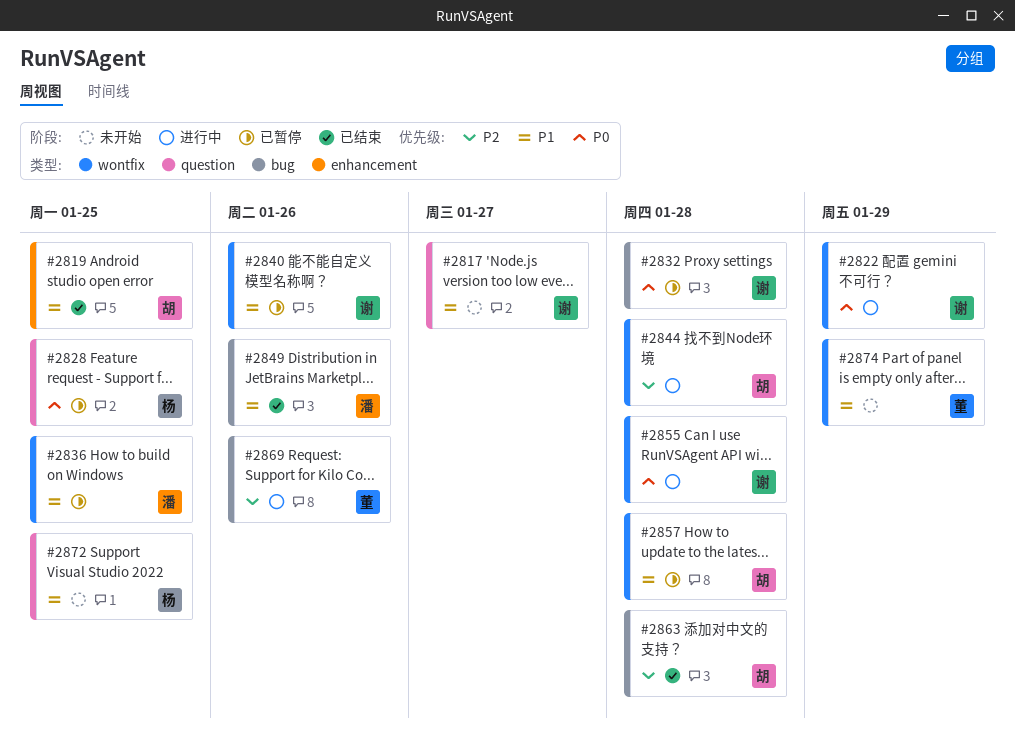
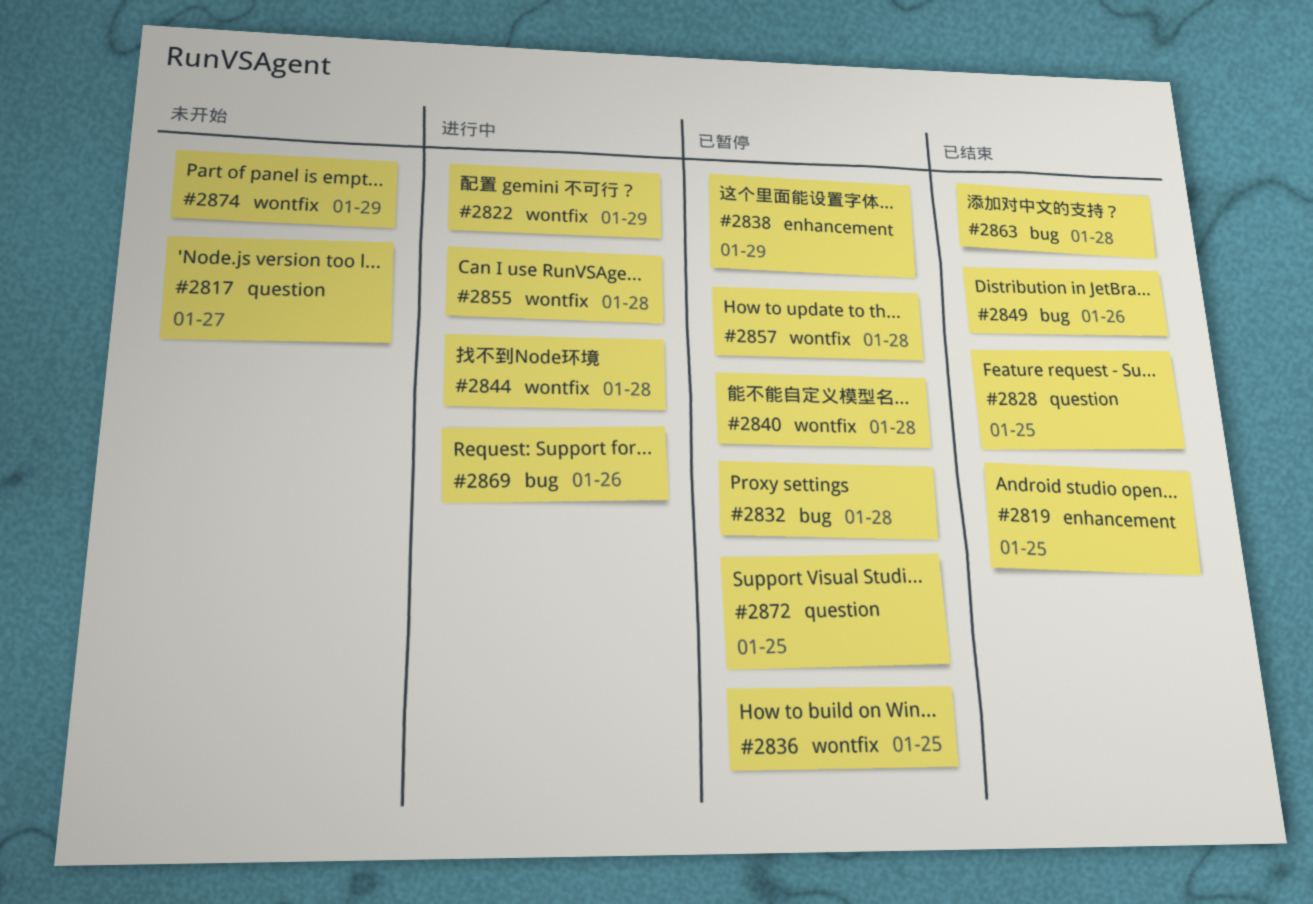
#2828, status: 已暂停 -> 已结束
#2838: none -> present
#2840, due: Jan 26 -> Jan 28
#2872, status: 未开始 -> 已暂停

